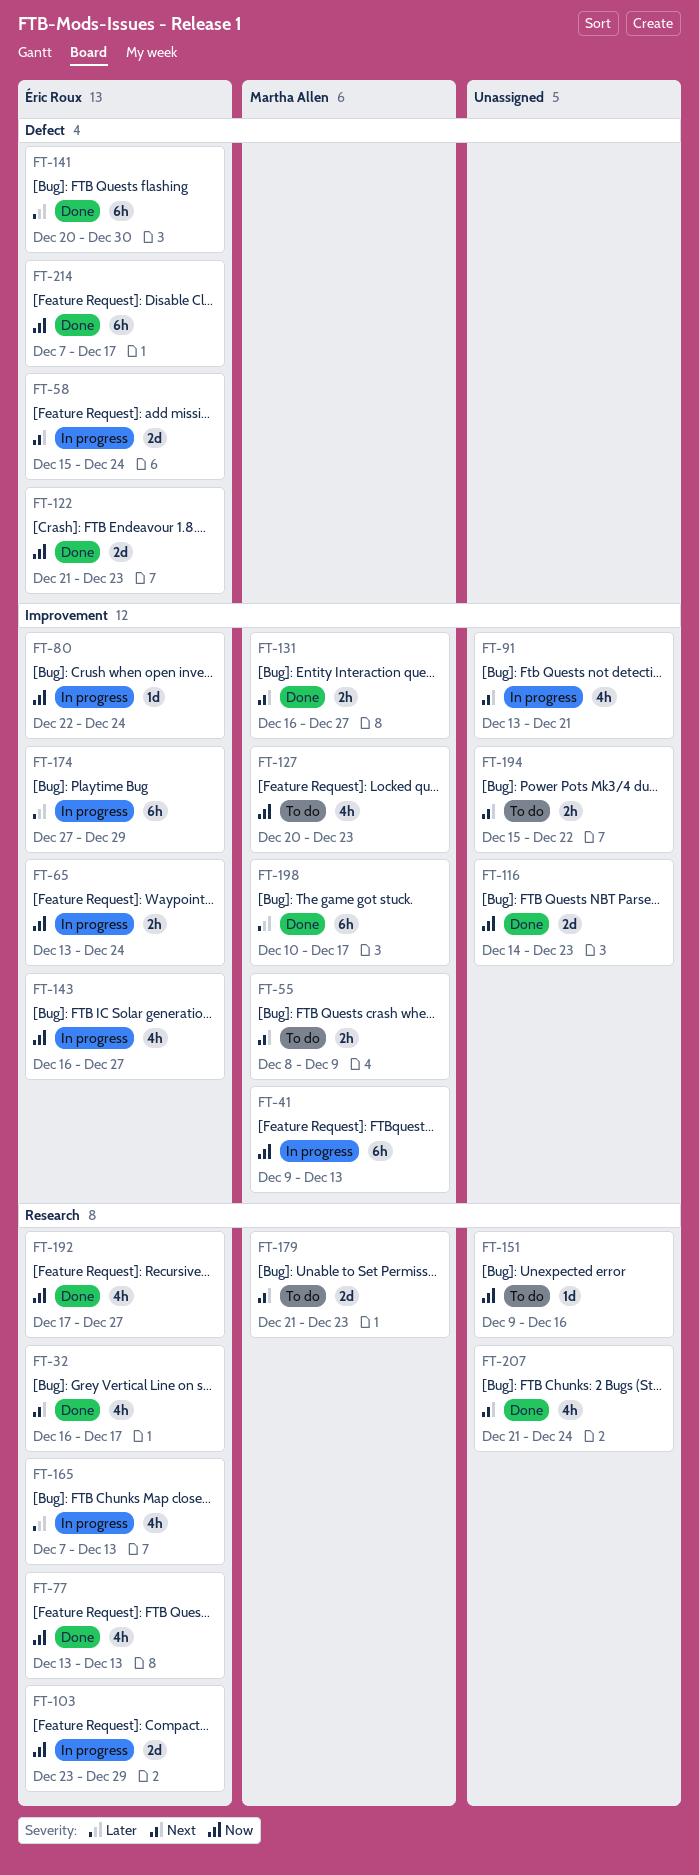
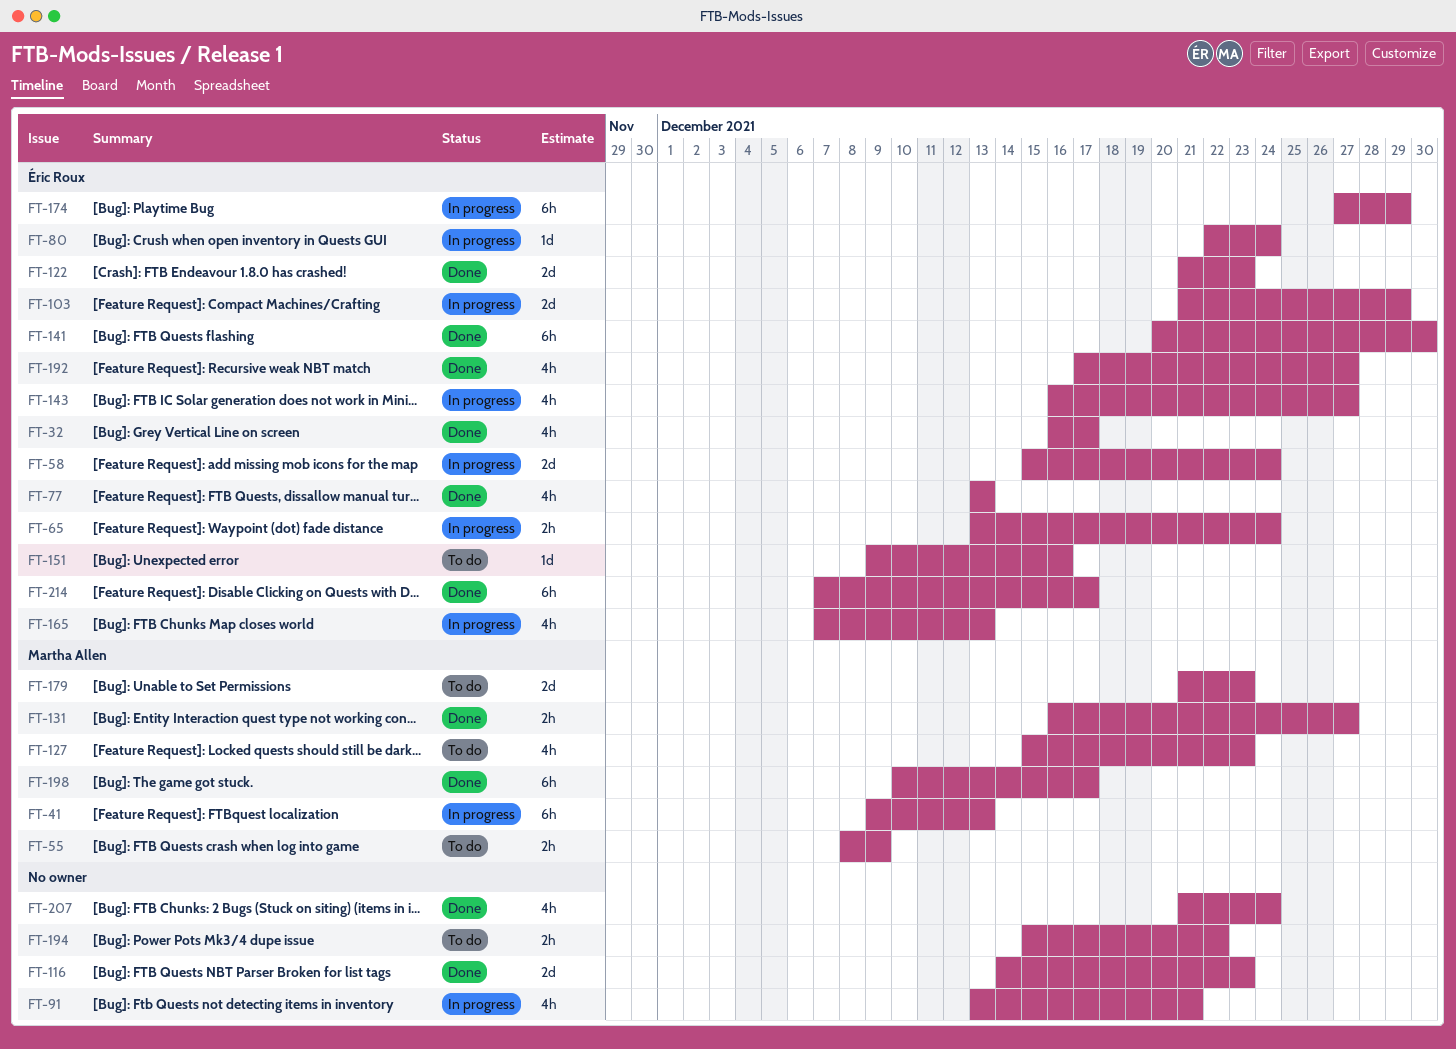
FT-103, start: Dec 23 -> Dec 21
FT-127, start: Dec 20 -> Dec 15
FT-151, owner: none -> Éric Roux

